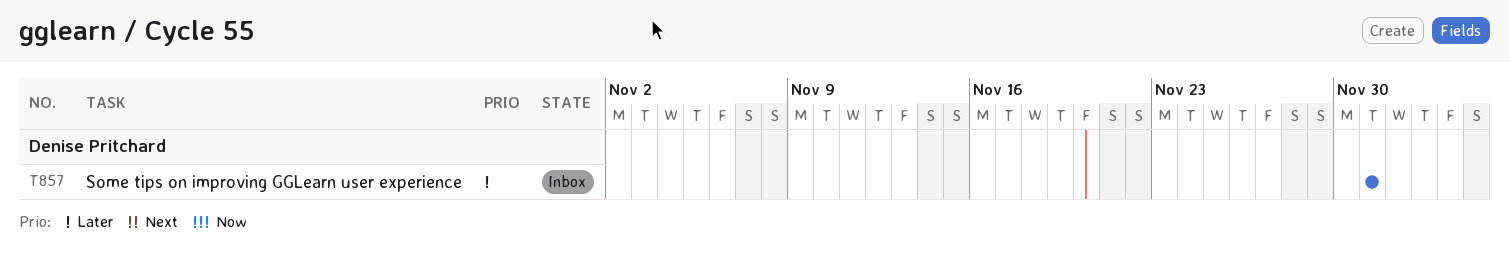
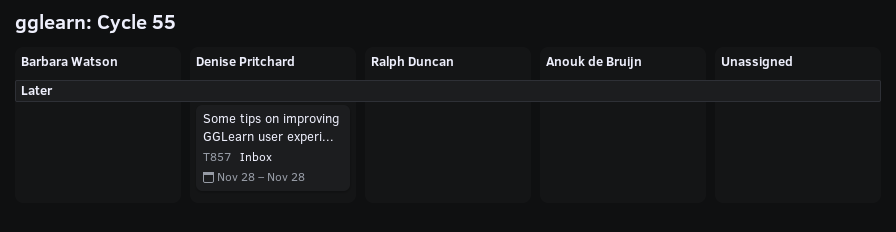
T857, start: Dec 1 -> Nov 28
T857, due: Dec 1 -> Nov 28

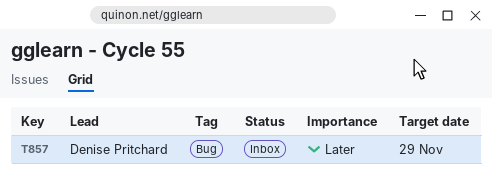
T857, due: Nov 28 -> Nov 29

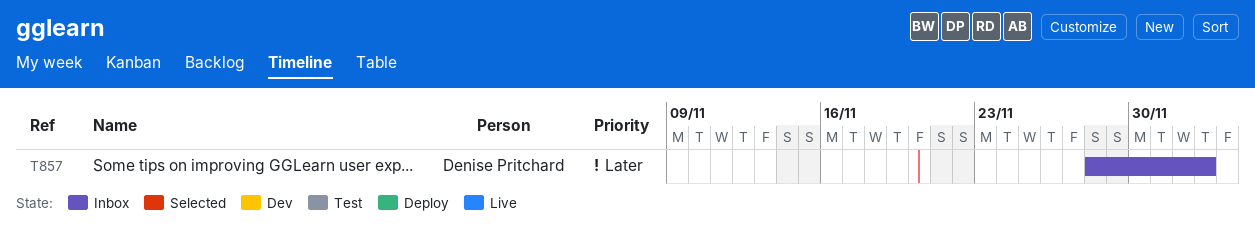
T857, due: Nov 29 -> Dec 3

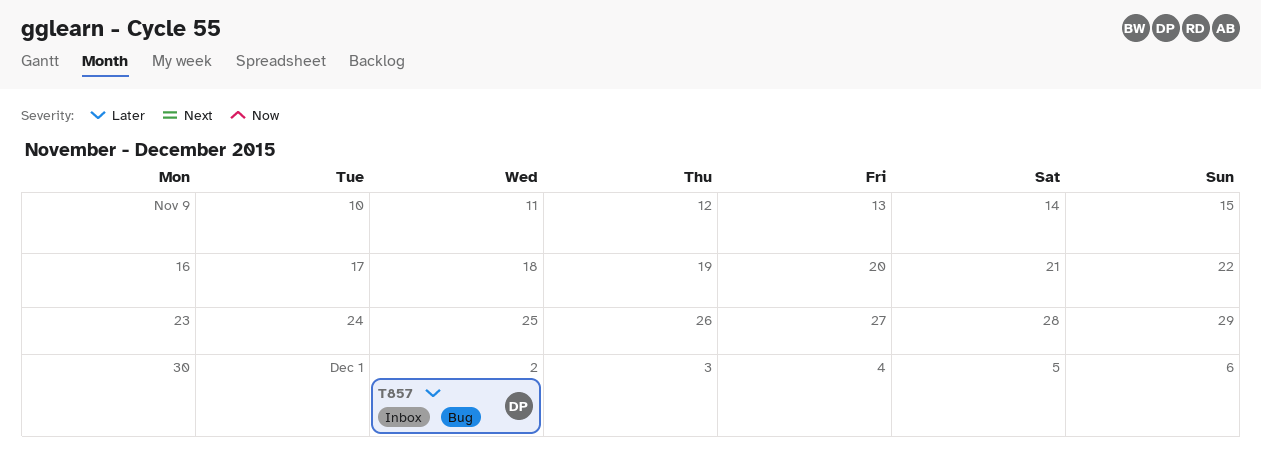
T857, due: Dec 3 -> Dec 2

